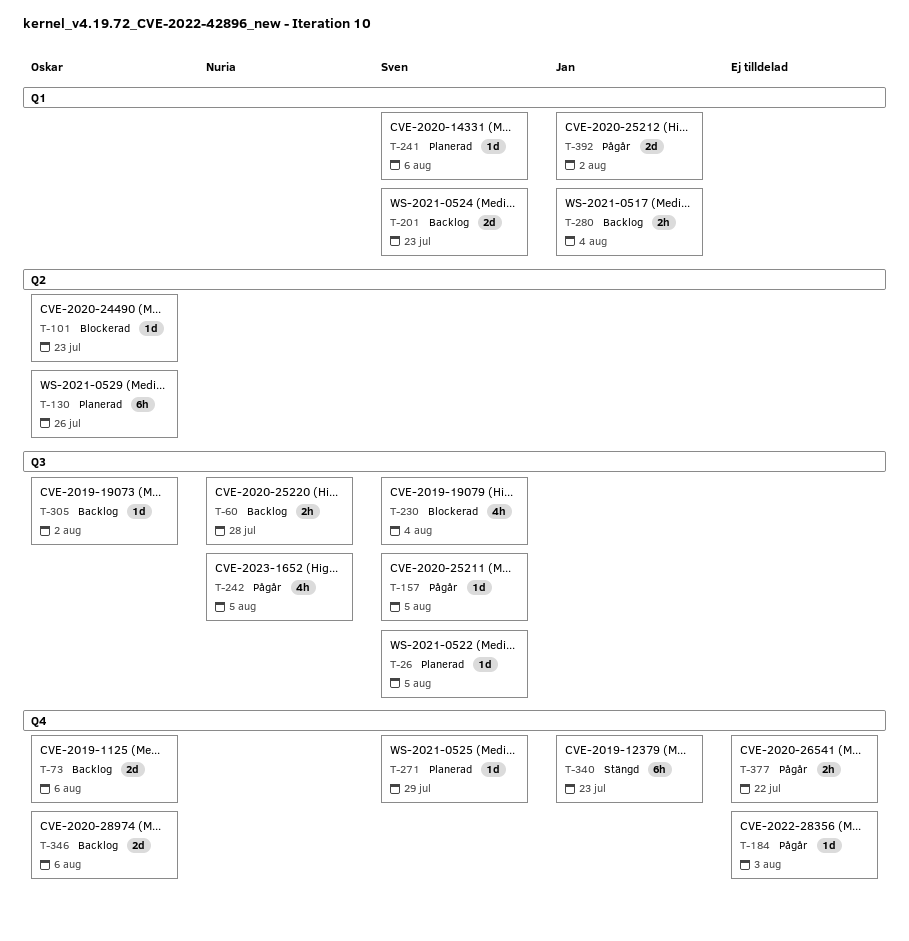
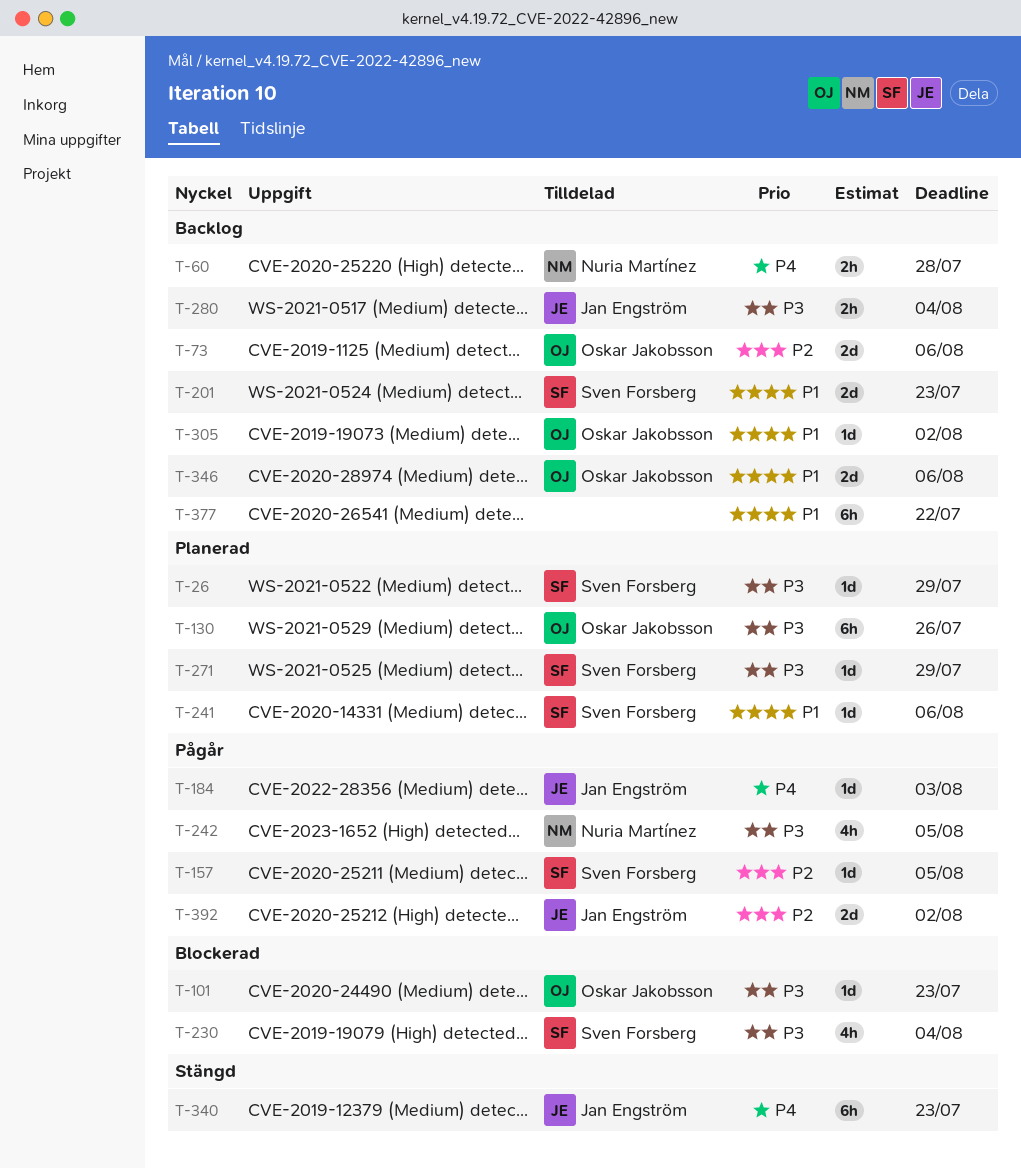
T-26, due: Aug 5 -> Jul 29
T-184, owner: none -> Jan Engström
T-377, status: Pågår -> Backlog
T-377, estimate: 2h -> 6h

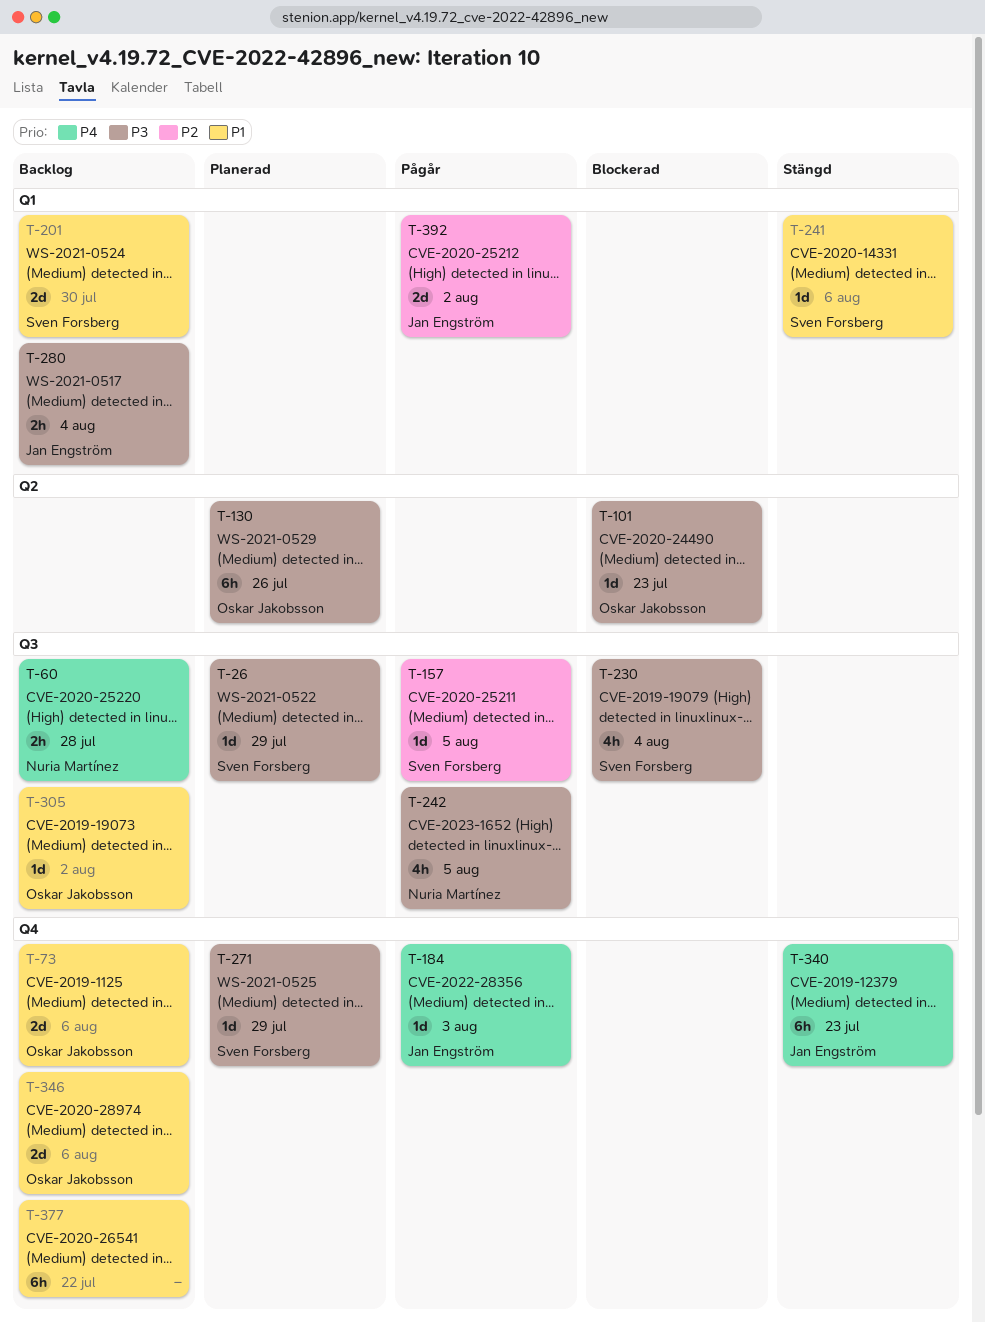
T-73, priority: P2 -> P1
T-201, due: Jul 23 -> Jul 30
T-241, status: Planerad -> Stängd

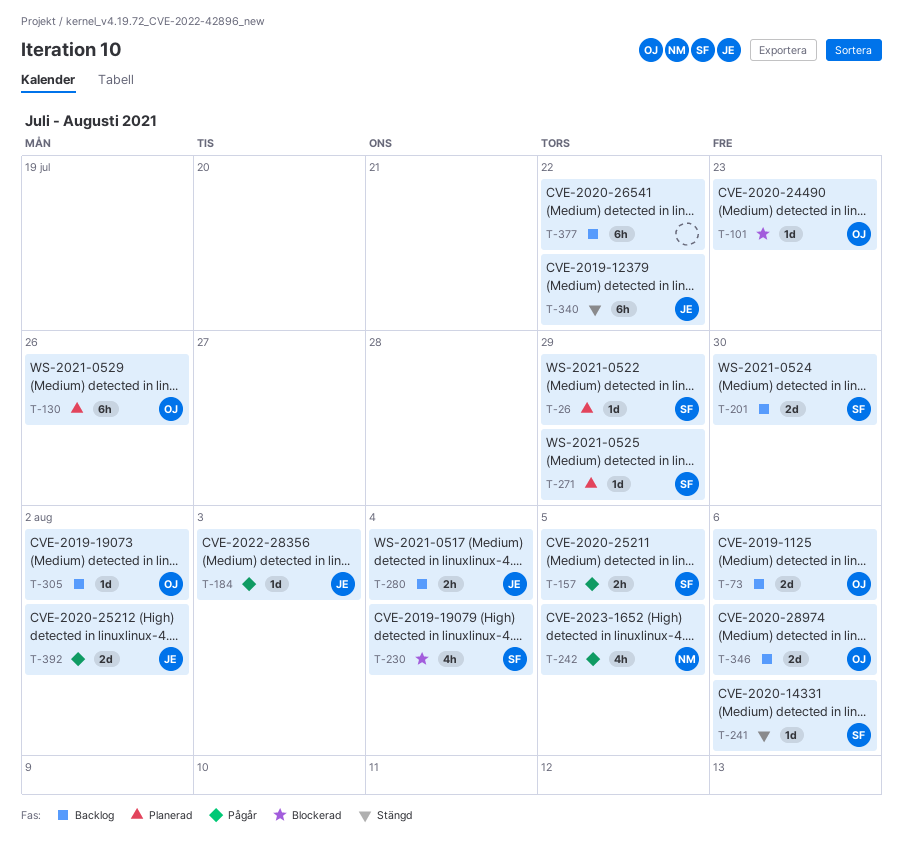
T-60: present -> none
T-157, estimate: 1d -> 2h
T-340, due: Jul 23 -> Jul 22

